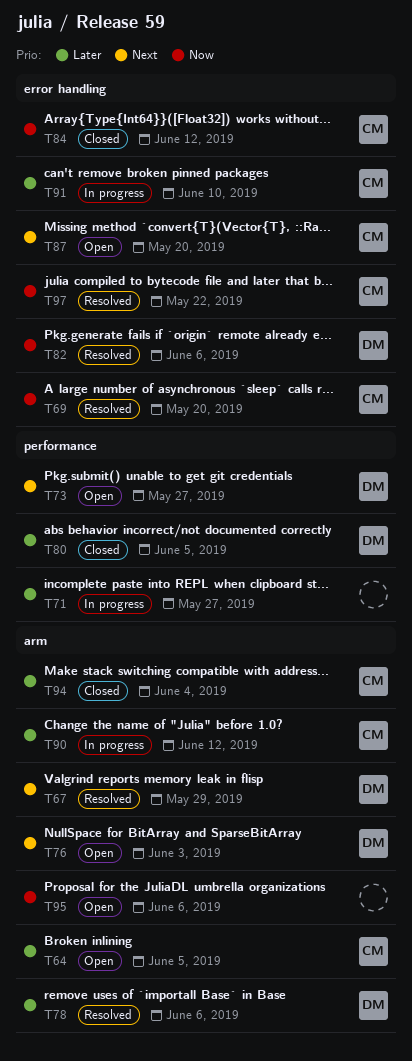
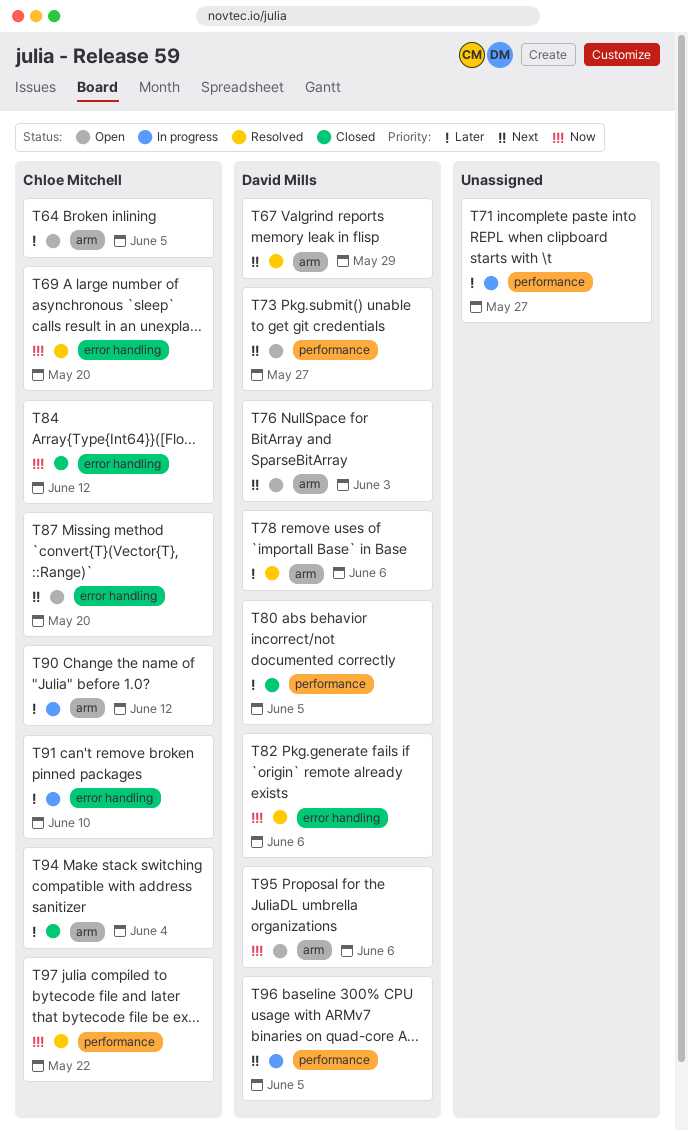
T95, owner: none -> David Mills
T96: none -> present
T97, label: error handling -> performance

